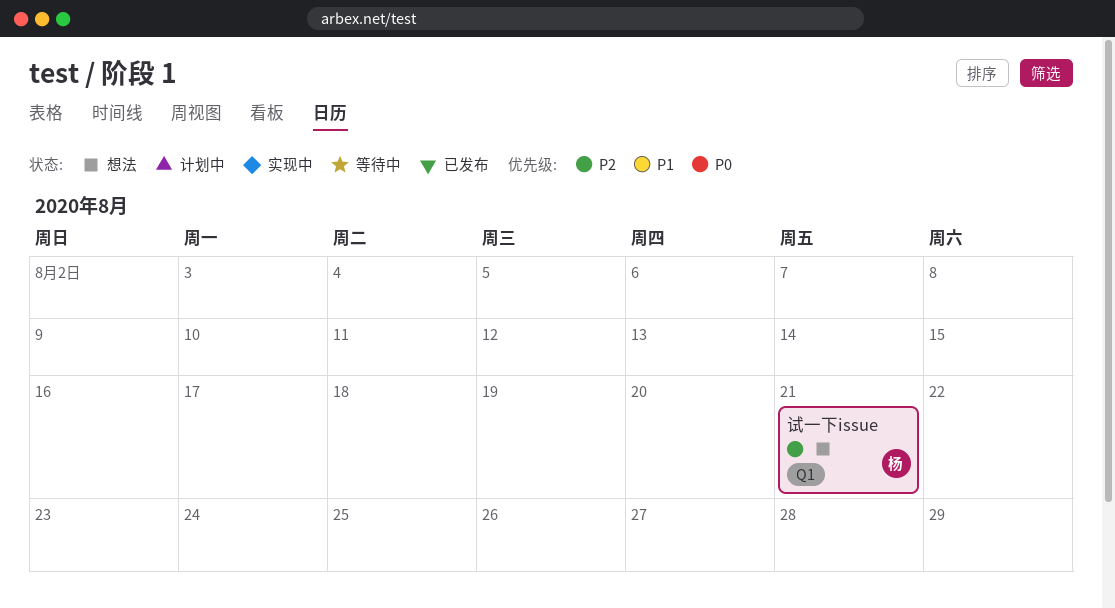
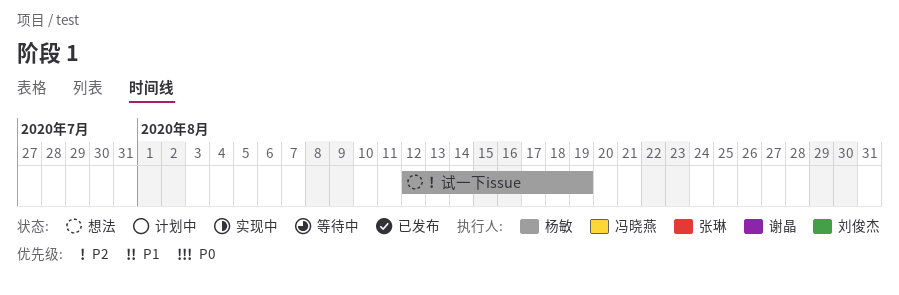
试一下issue, due: Aug 21 -> Aug 19

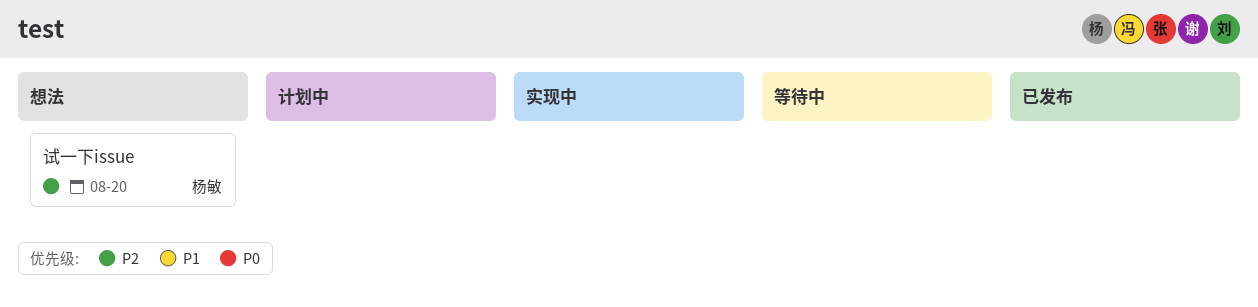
试一下issue, due: Aug 19 -> Aug 20

